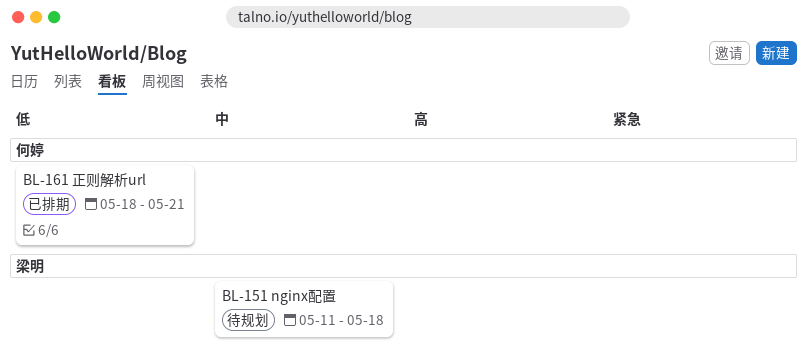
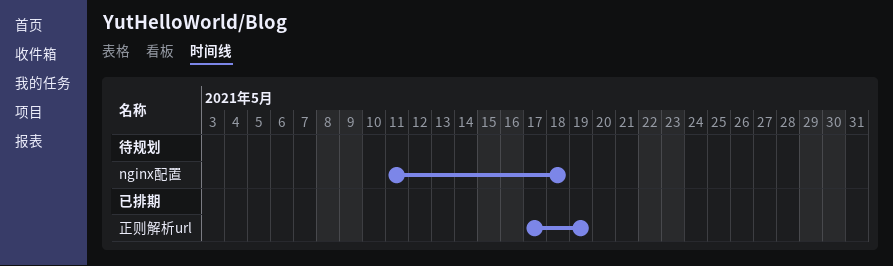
正则解析url, start: May 18 -> May 17
正则解析url, due: May 21 -> May 19

